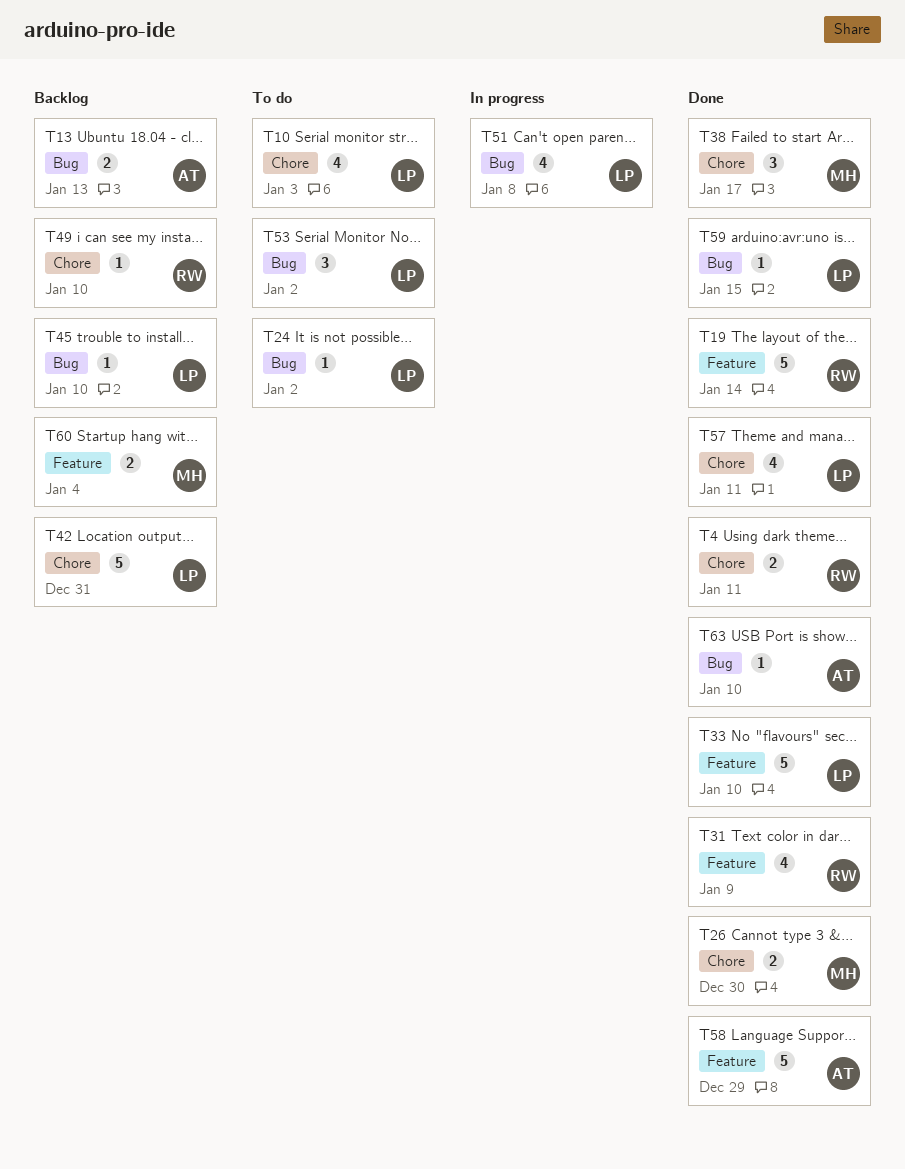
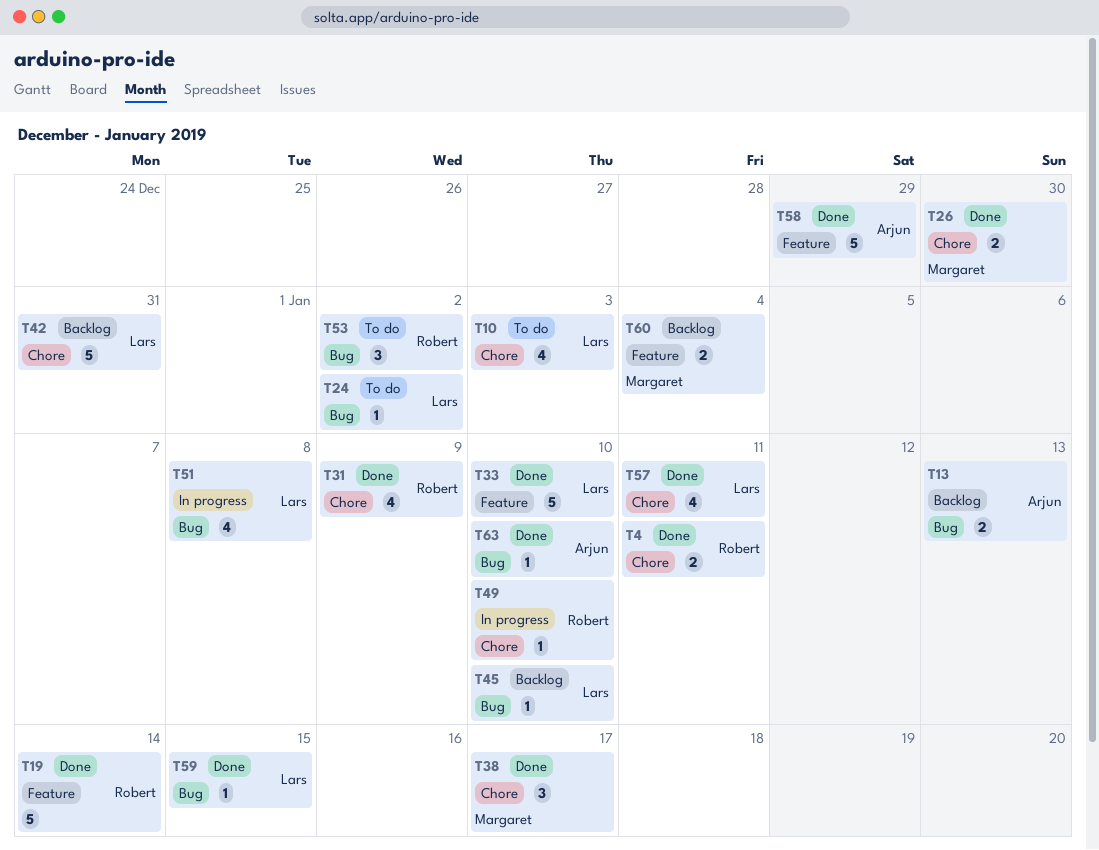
T31, label: Feature -> Chore
T49, status: Backlog -> In progress
T53, owner: Lars -> Robert

